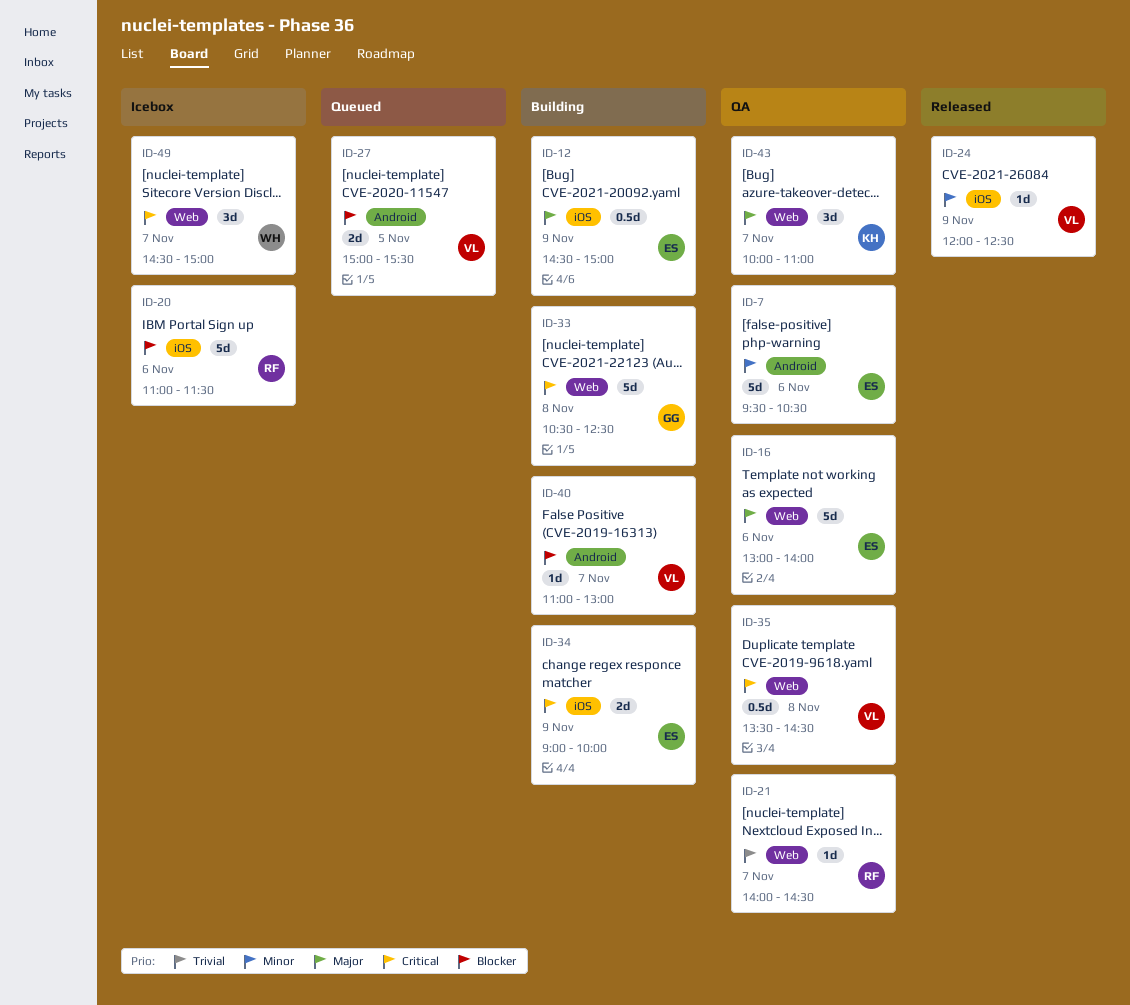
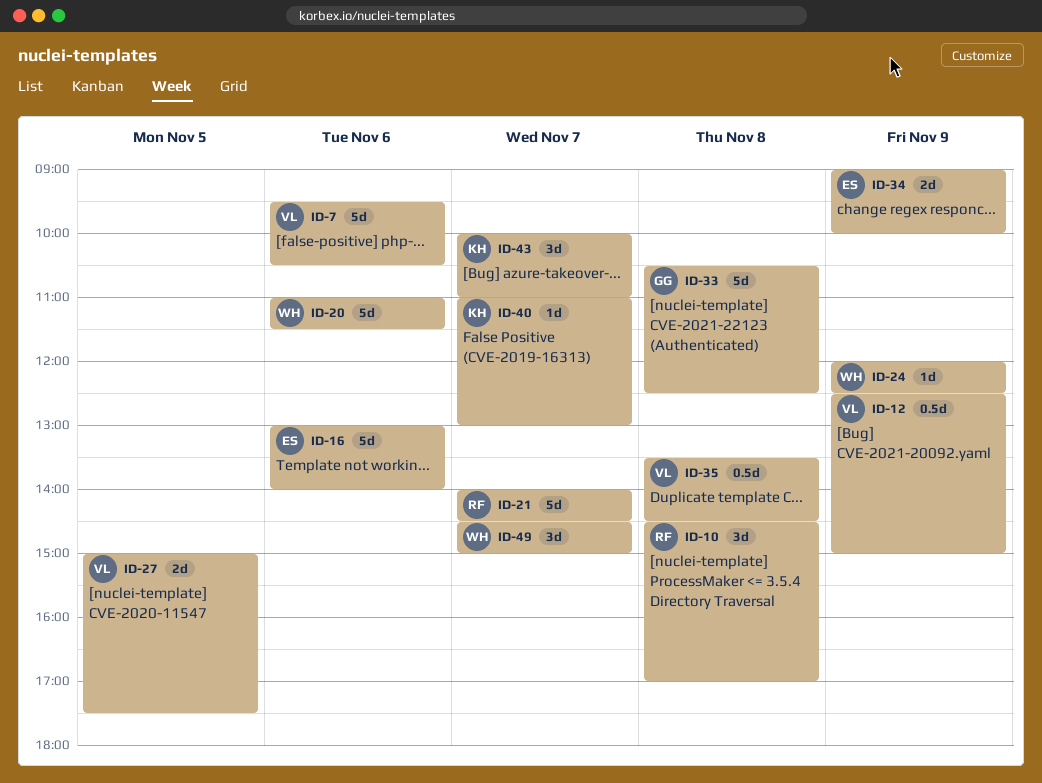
ID-7, owner: ES -> VL
ID-10: none -> present
ID-12, owner: ES -> VL
ID-12, begins: 14:30 -> 12:30
ID-20, owner: RF -> WH
ID-21, estimate: 1d -> 5d
ID-24, owner: VL -> WH
ID-27, ends: 15:30 -> 17:30
ID-40, owner: VL -> KH

